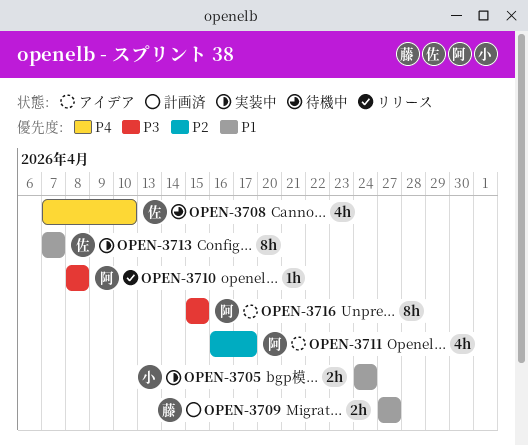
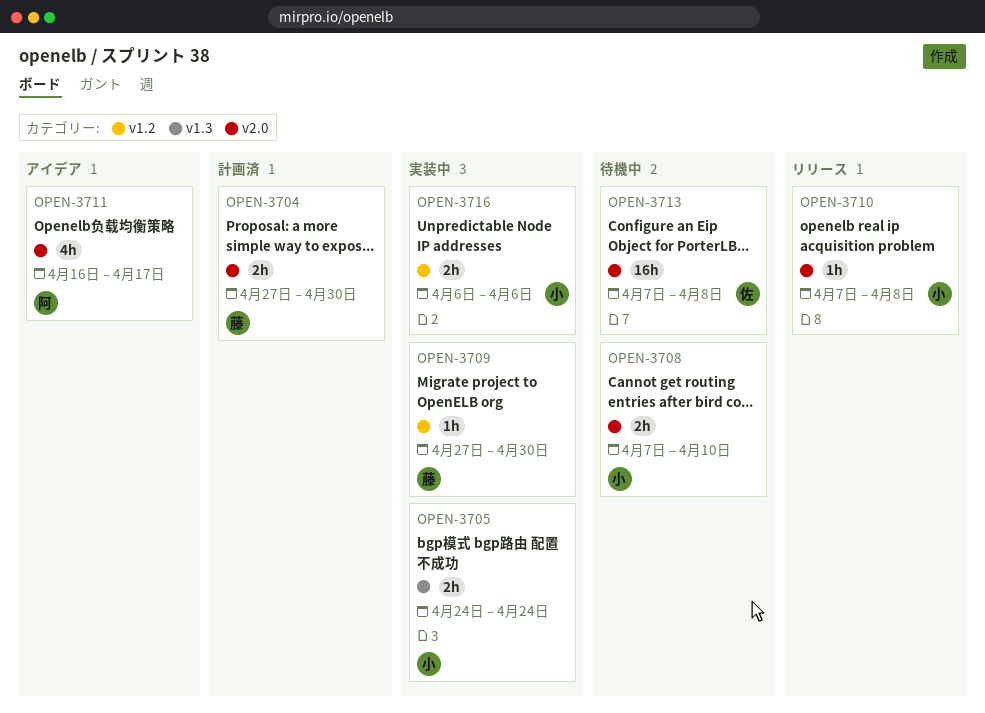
OPEN-3704: none -> present
OPEN-3708, owner: 佐 -> 小
OPEN-3708, estimate: 4h -> 2h
OPEN-3709, status: 計画済 -> 実装中
OPEN-3709, estimate: 2h -> 1h
OPEN-3709, due: Apr 27 -> Apr 30
OPEN-3710, owner: 阿 -> 小
OPEN-3710, start: Apr 8 -> Apr 7
OPEN-3713, status: 実装中 -> 待機中
OPEN-3713, estimate: 8h -> 16h
OPEN-3713, due: Apr 7 -> Apr 8
OPEN-3716, status: アイデア -> 実装中
OPEN-3716, owner: 阿 -> 小
OPEN-3716, estimate: 8h -> 2h
OPEN-3716, start: Apr 15 -> Apr 6
OPEN-3716, due: Apr 15 -> Apr 6

